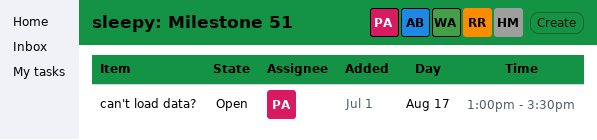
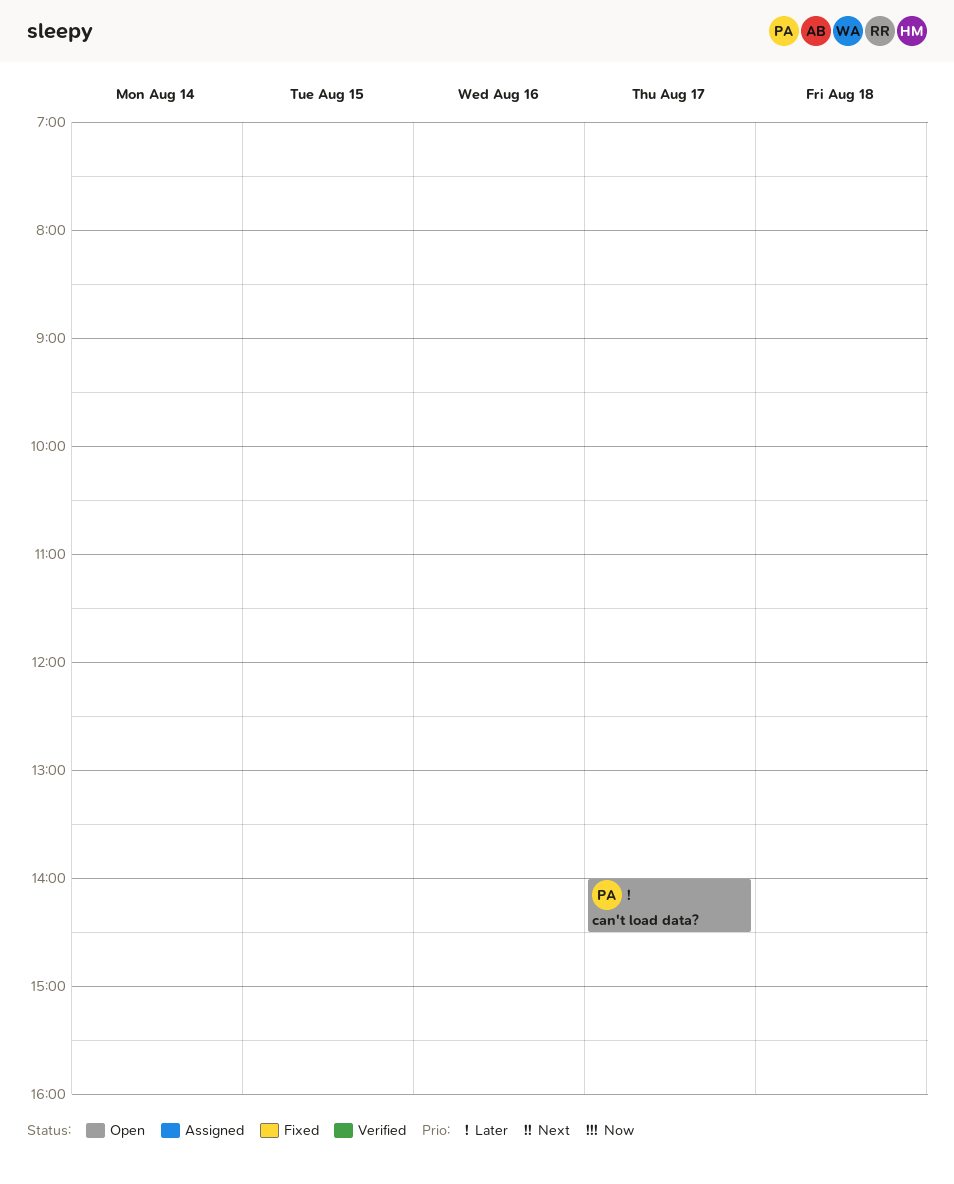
can't load data?, begins: 13:00 -> 14:00
can't load data?, ends: 15:30 -> 14:30

